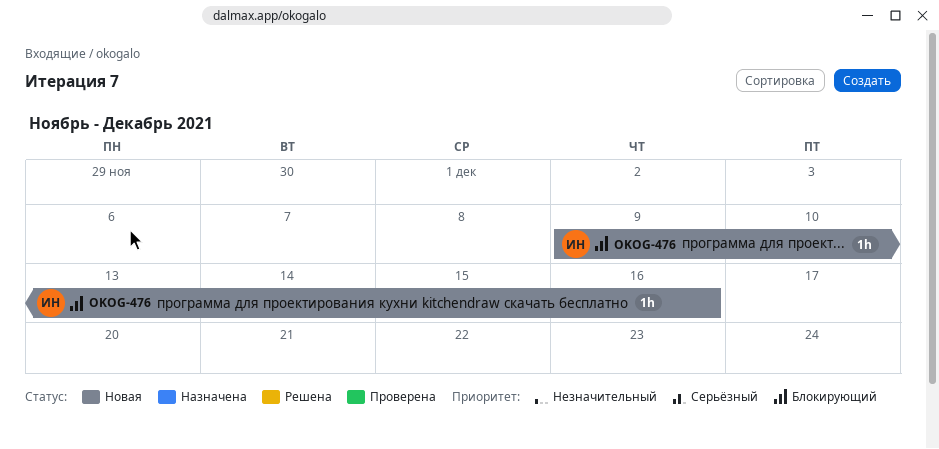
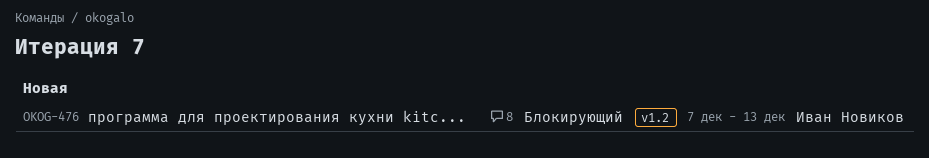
OKOG-476, start: Dec 9 -> Dec 7
OKOG-476, due: Dec 16 -> Dec 13

